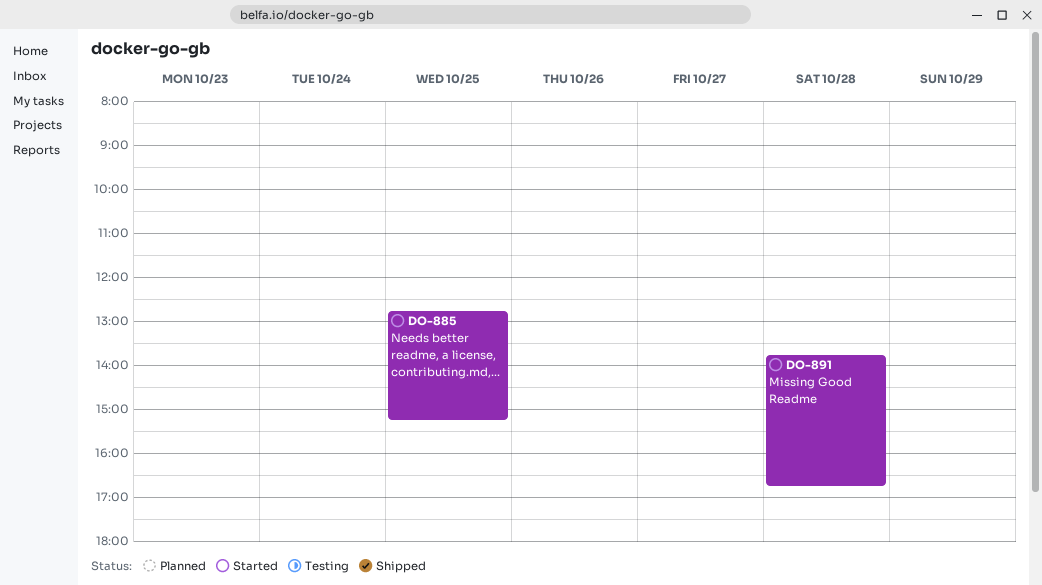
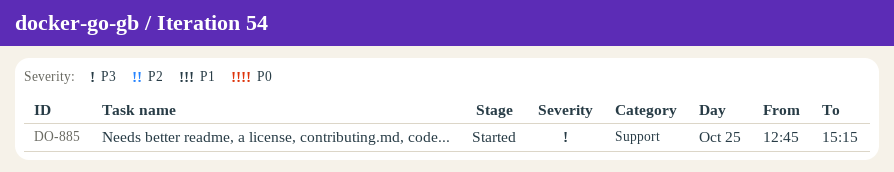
DO-891: present -> none

